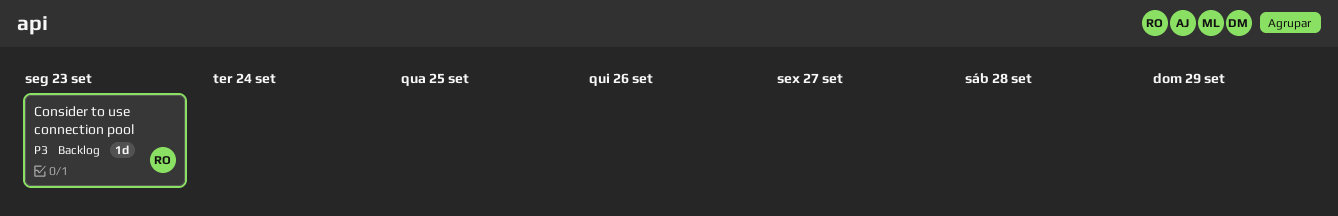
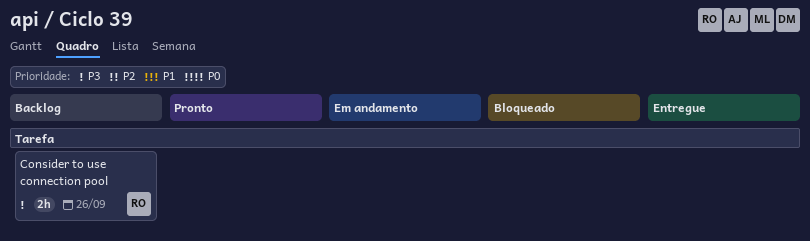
Consider to use connection pool, estimate: 1d -> 2h
Consider to use connection pool, due: Sep 23 -> Sep 26

